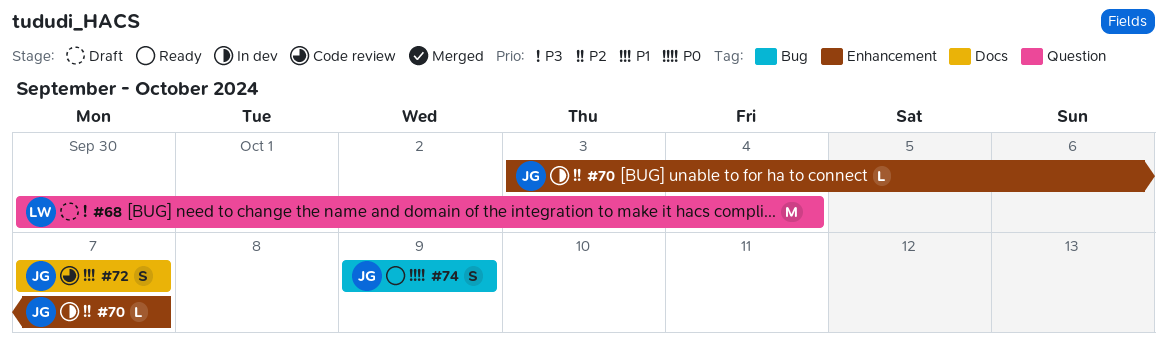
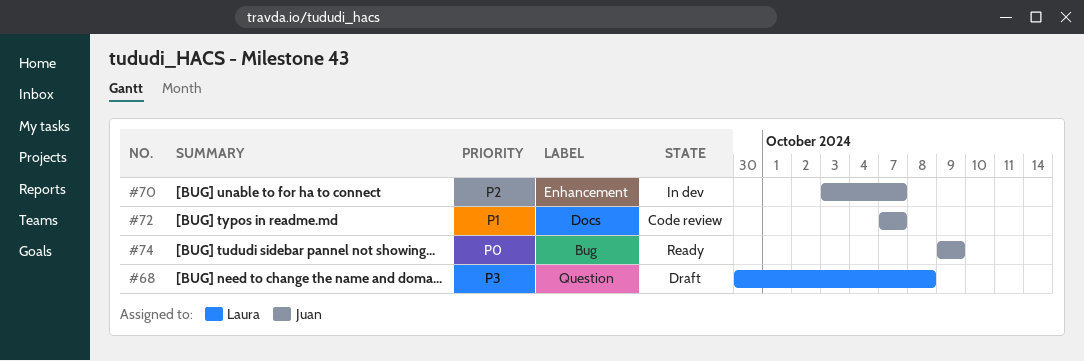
#68, due: Oct 4 -> Oct 8

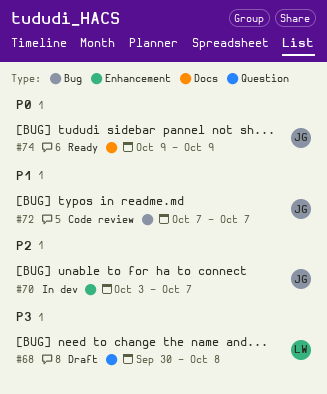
#72, label: Docs -> Bug
#74, label: Bug -> Docs

